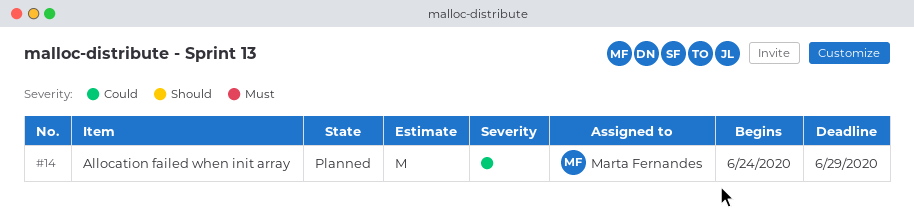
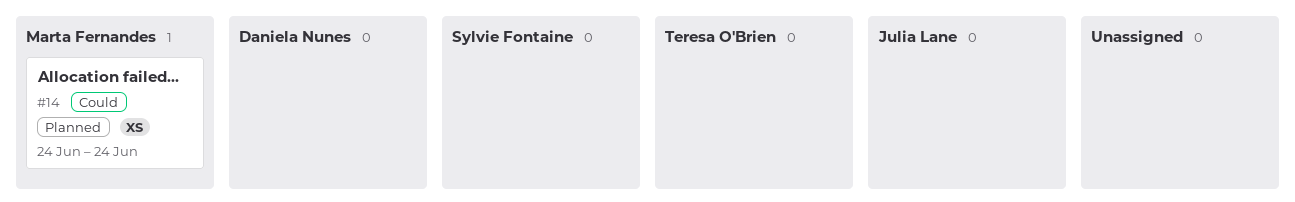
#14, estimate: M -> XS
#14, due: Jun 29 -> Jun 24

